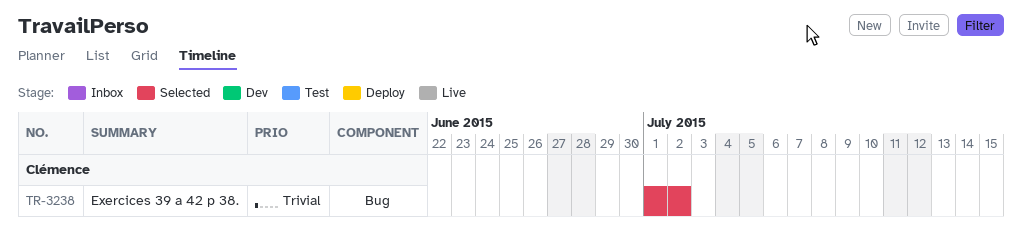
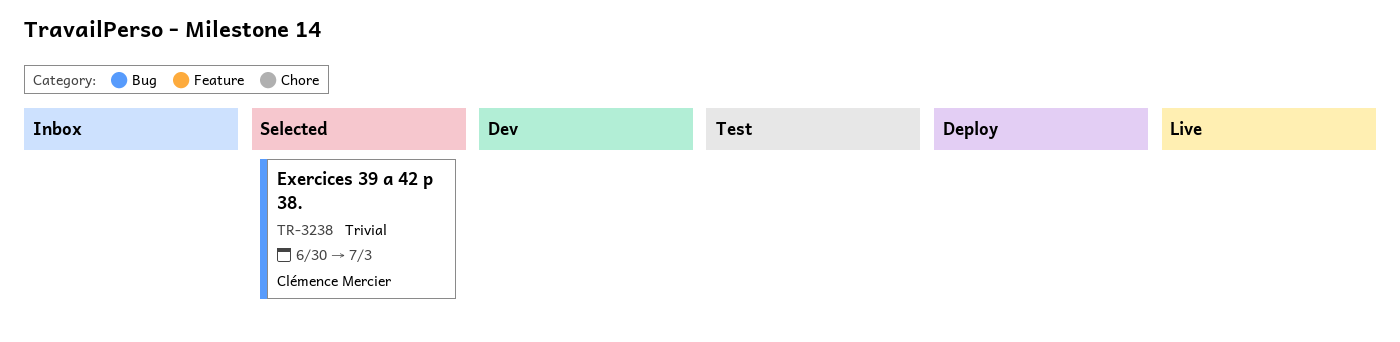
TR-3238, start: Jul 1 -> Jun 30
TR-3238, due: Jul 2 -> Jul 3

